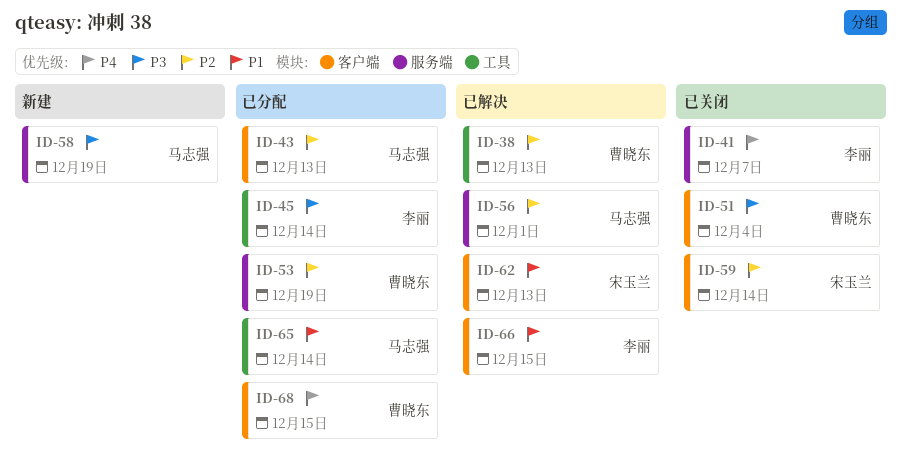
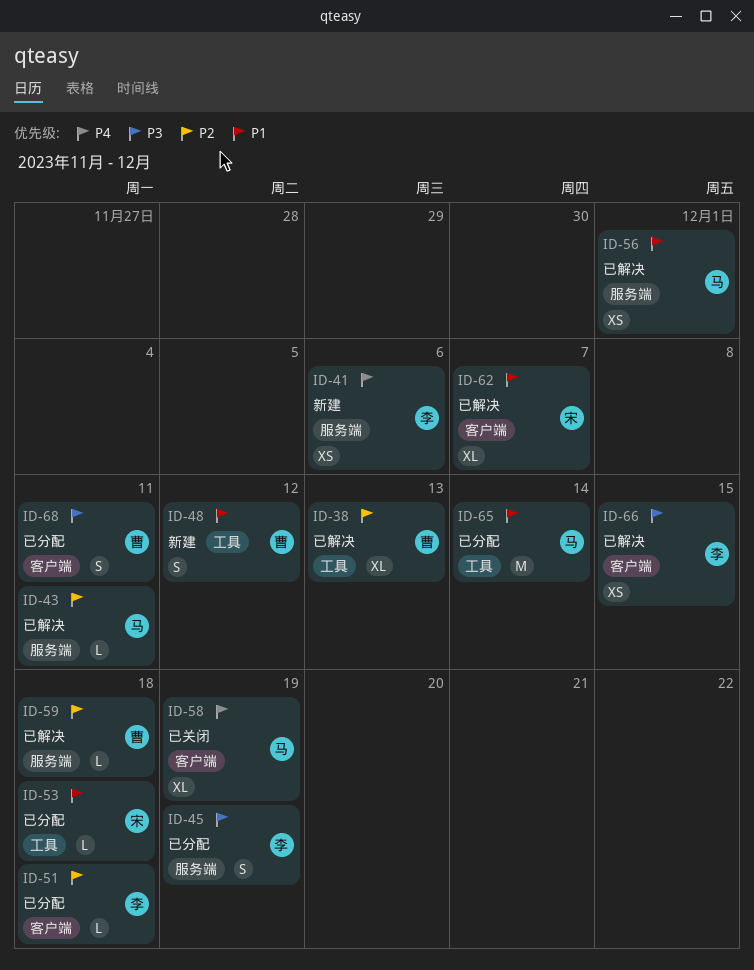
ID-41, status: 已关闭 -> 新建
ID-41, due: Dec 7 -> Dec 6
ID-43, status: 已分配 -> 已解决
ID-43, label: 客户端 -> 服务端
ID-43, due: Dec 13 -> Dec 11
ID-45, label: 工具 -> 服务端
ID-45, due: Dec 14 -> Dec 19
ID-48: none -> present
ID-51, status: 已关闭 -> 已分配
ID-51, owner: 曹晓东 -> 李丽
ID-51, priority: P3 -> P2
ID-51, due: Dec 4 -> Dec 18
ID-53, owner: 曹晓东 -> 宋玉兰
ID-53, priority: P2 -> P1
ID-53, label: 服务端 -> 工具
ID-53, due: Dec 19 -> Dec 18
ID-56, priority: P2 -> P1
ID-58, status: 新建 -> 已关闭
ID-58, priority: P3 -> P4
ID-58, label: 服务端 -> 客户端
ID-59, status: 已关闭 -> 已解决
ID-59, owner: 宋玉兰 -> 曹晓东
ID-59, label: 客户端 -> 服务端
ID-59, due: Dec 14 -> Dec 18
ID-62, due: Dec 13 -> Dec 7
ID-66, priority: P1 -> P3
ID-68, priority: P4 -> P3
ID-68, due: Dec 15 -> Dec 11

